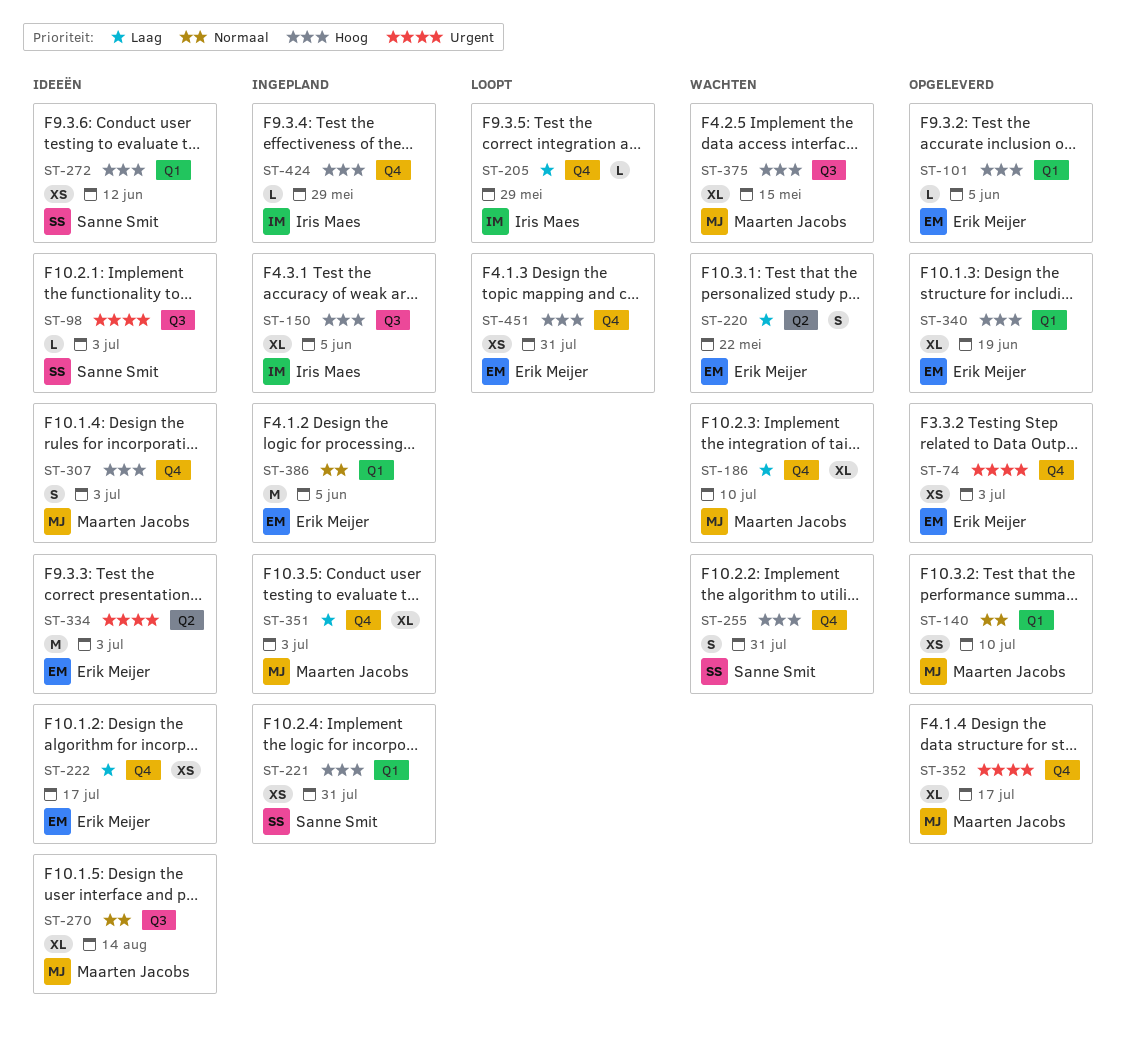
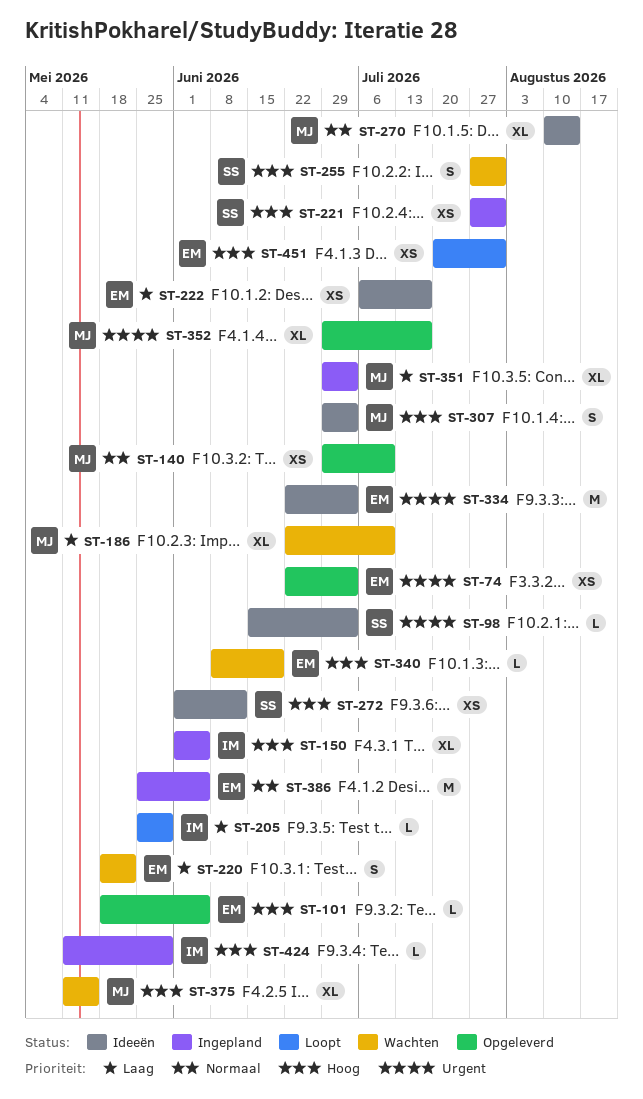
ST-340, status: Opgeleverd -> Wachten
ST-340, estimate: XL -> L

